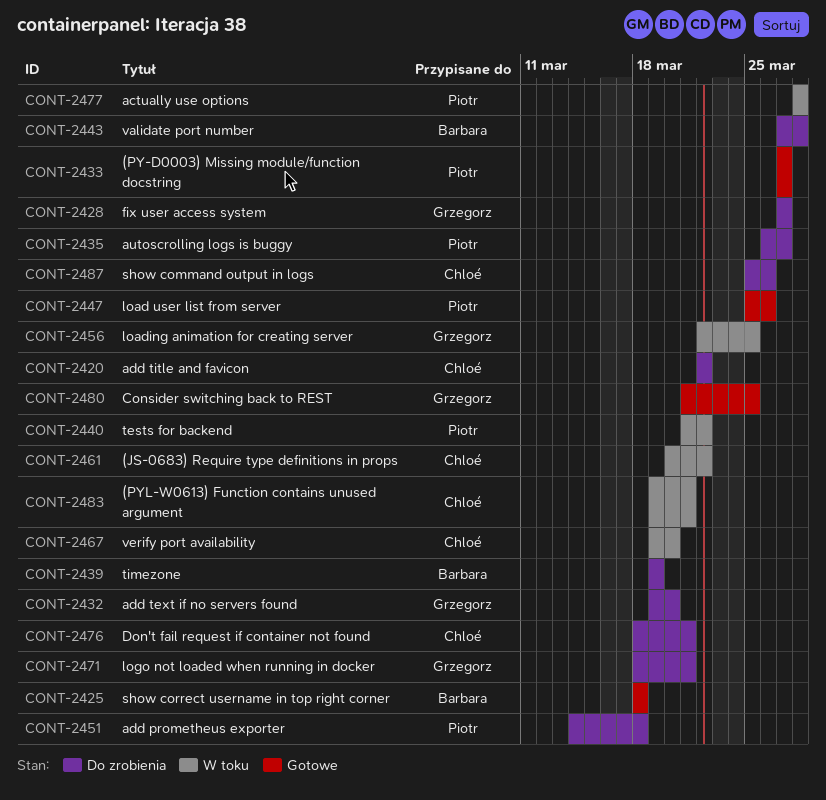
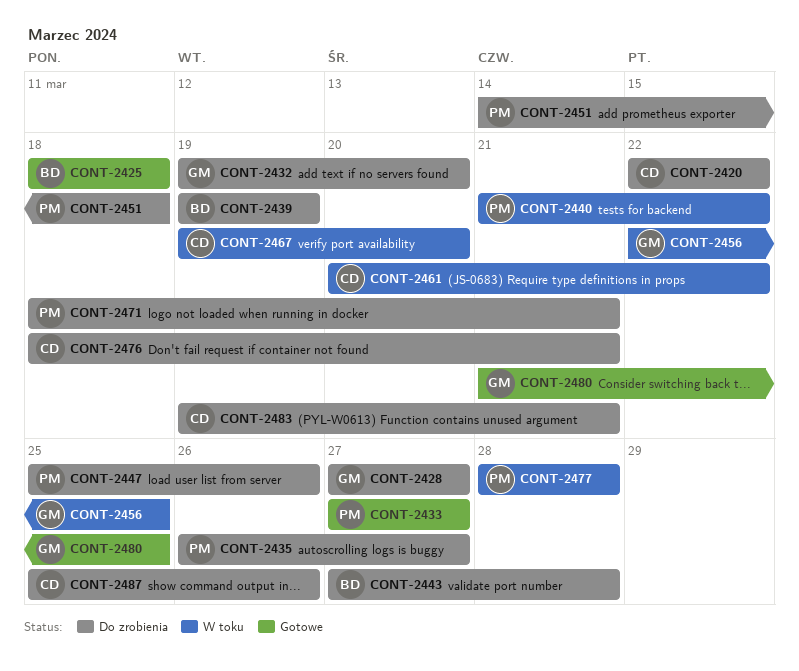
CONT-2447, status: Gotowe -> Do zrobienia
CONT-2471, owner: Grzegorz -> Piotr
CONT-2483, status: W toku -> Do zrobienia

